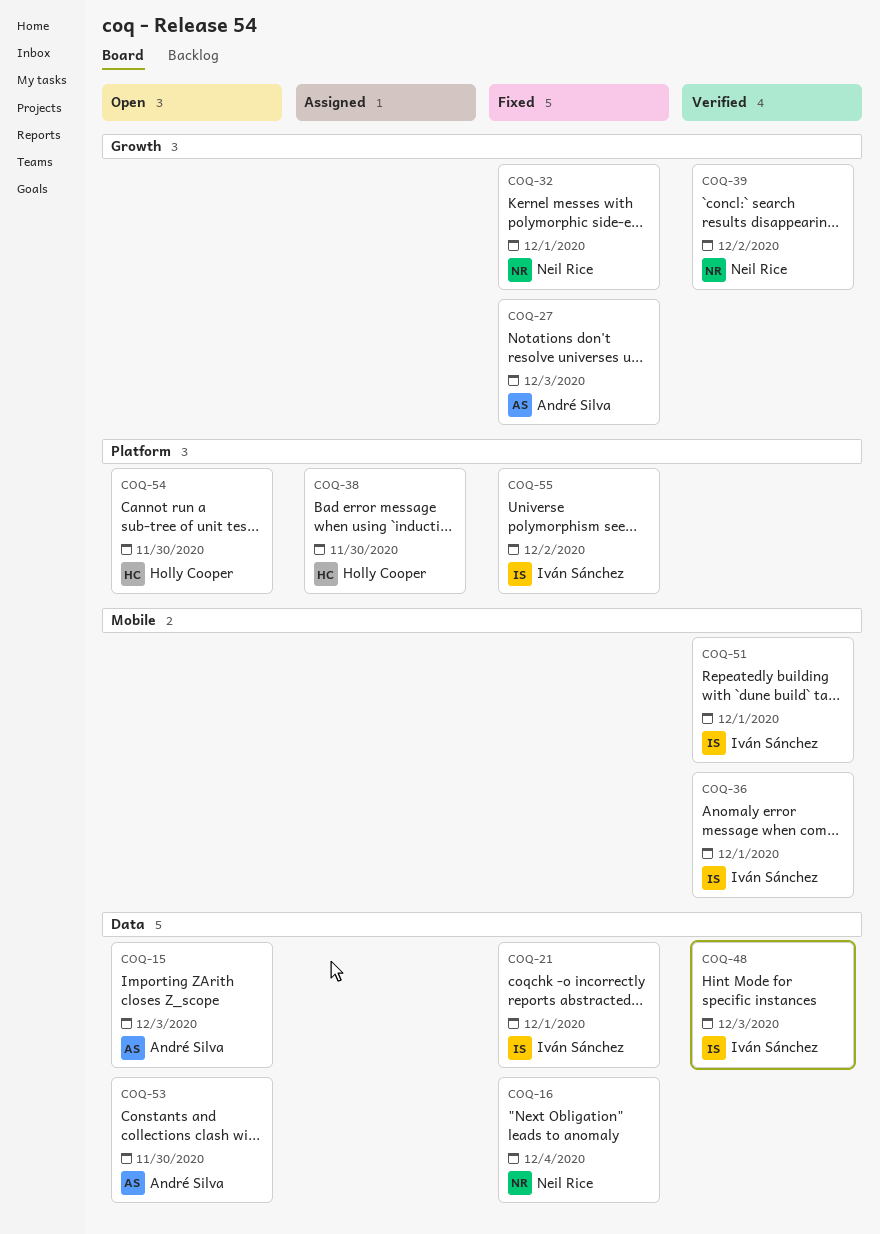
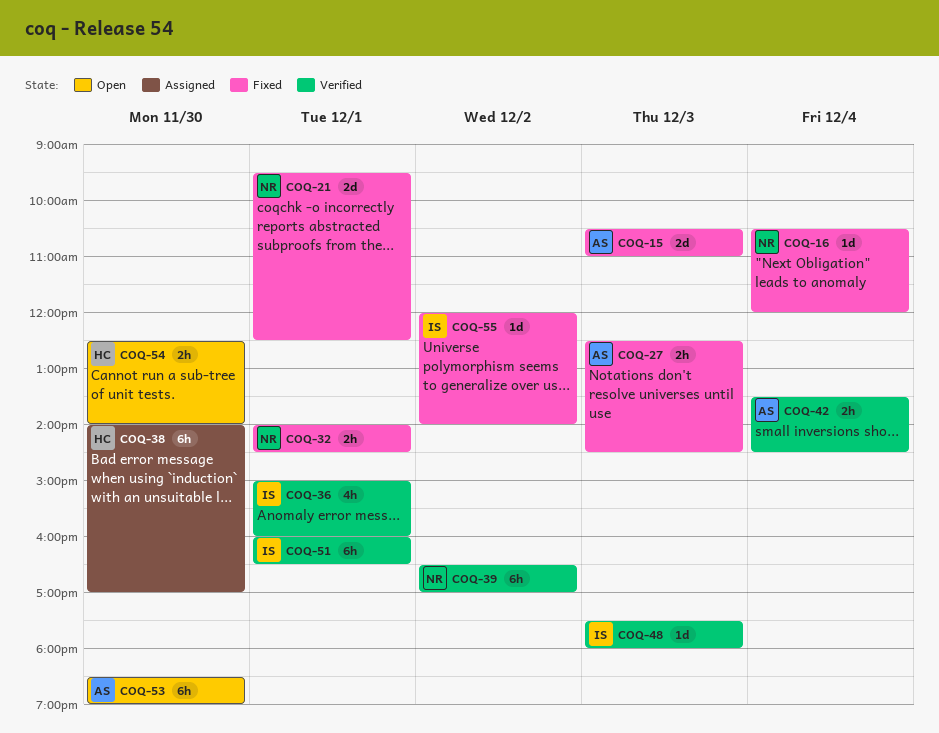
COQ-15, status: Open -> Fixed
COQ-21, owner: Iván Sánchez -> Neil Rice
COQ-42: none -> present

